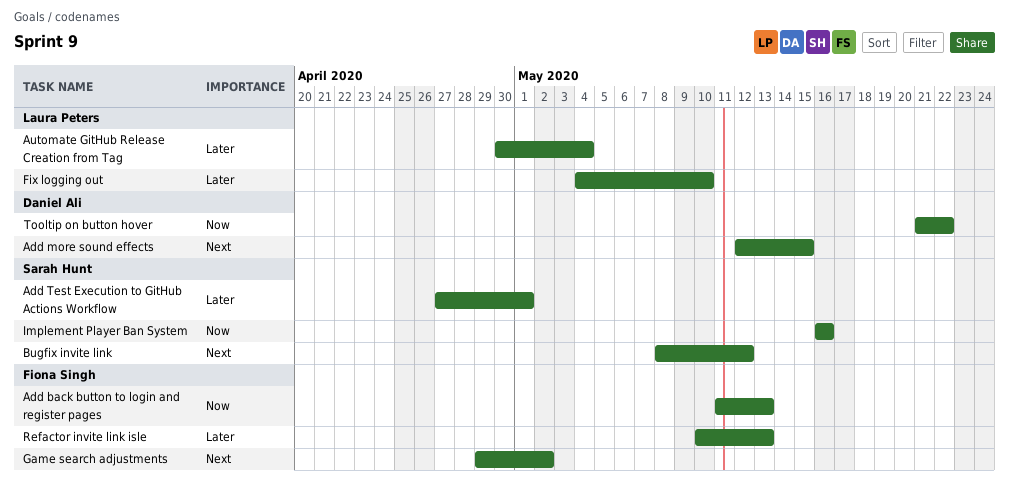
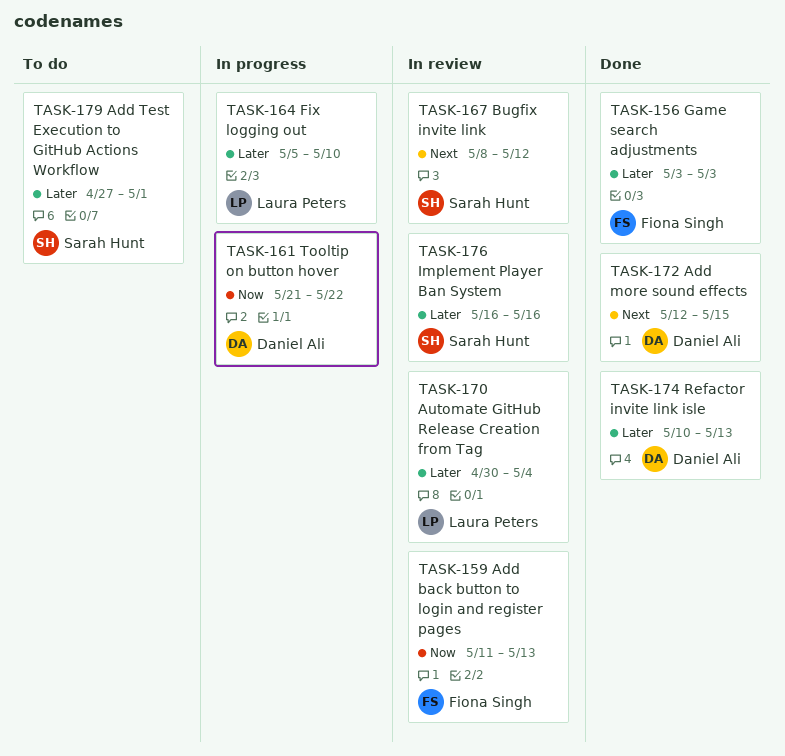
Fix logging out, start: May 4 -> May 5
Game search adjustments, priority: Next -> Later
Game search adjustments, start: Apr 29 -> May 3
Game search adjustments, due: May 2 -> May 3
Implement Player Ban System, priority: Now -> Later
Refactor invite link isle, owner: Fiona Singh -> Daniel Ali

